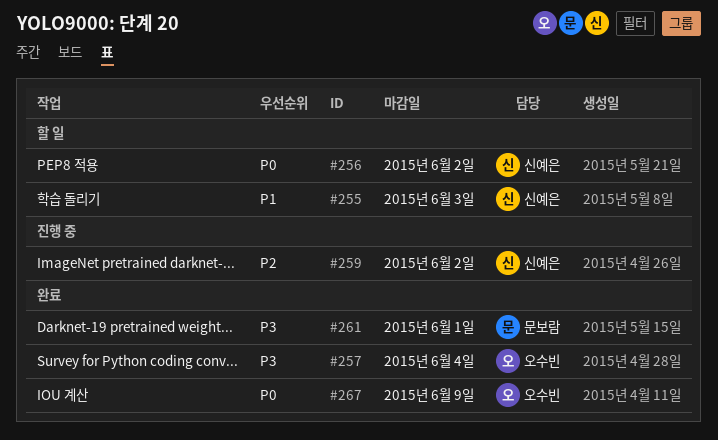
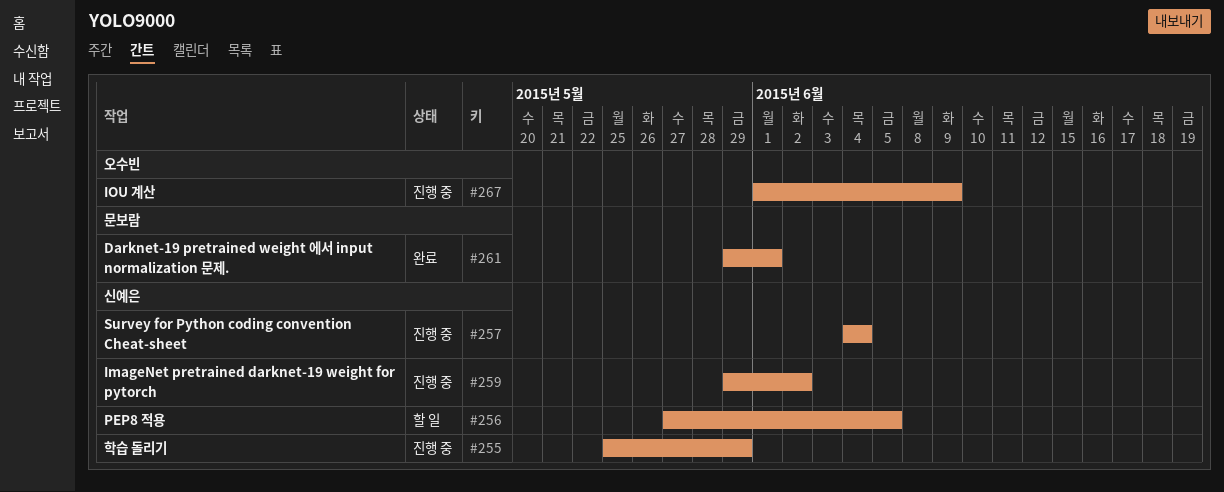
#255, status: 할 일 -> 진행 중
#255, due: Jun 3 -> May 29
#256, due: Jun 2 -> Jun 5
#257, status: 완료 -> 진행 중
#257, owner: 오수빈 -> 신예은
#267, status: 완료 -> 진행 중

